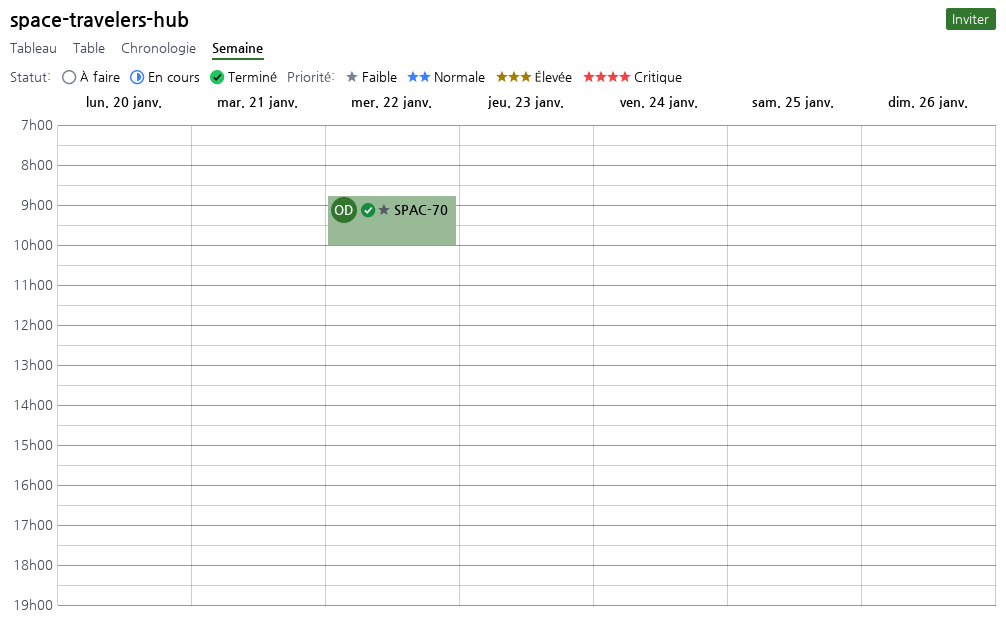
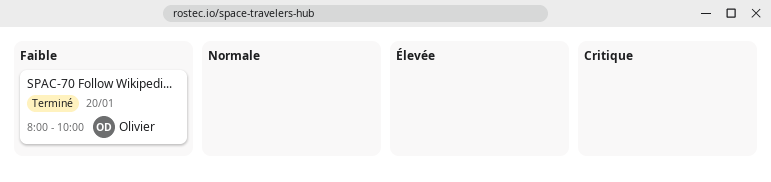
SPAC-70, day: Jan 22 -> Jan 20
SPAC-70, begins: 08:45 -> 08:00

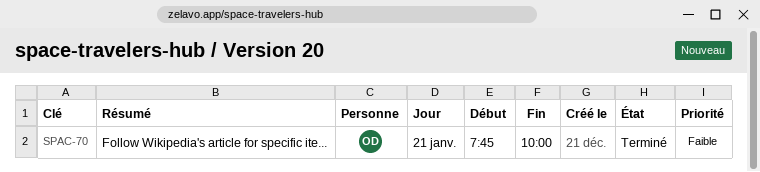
SPAC-70, day: Jan 20 -> Jan 21
SPAC-70, begins: 08:00 -> 07:45

